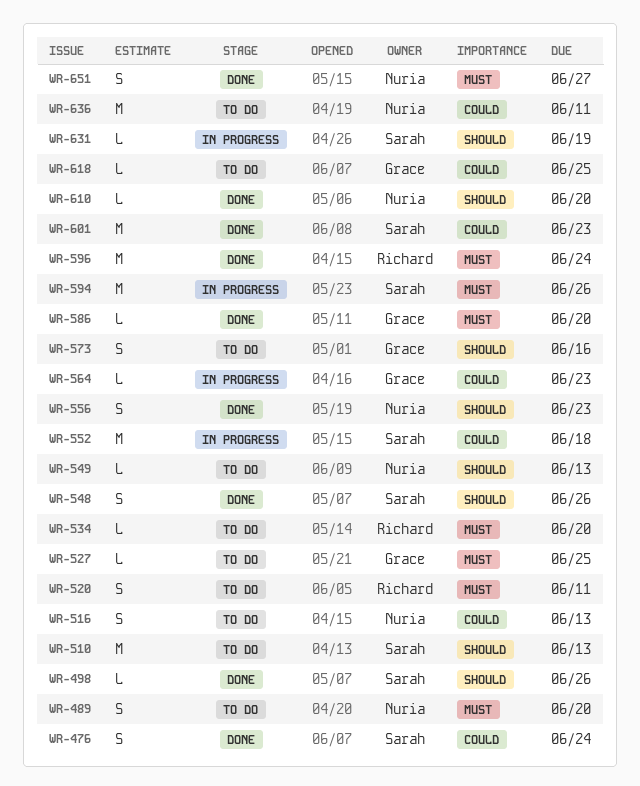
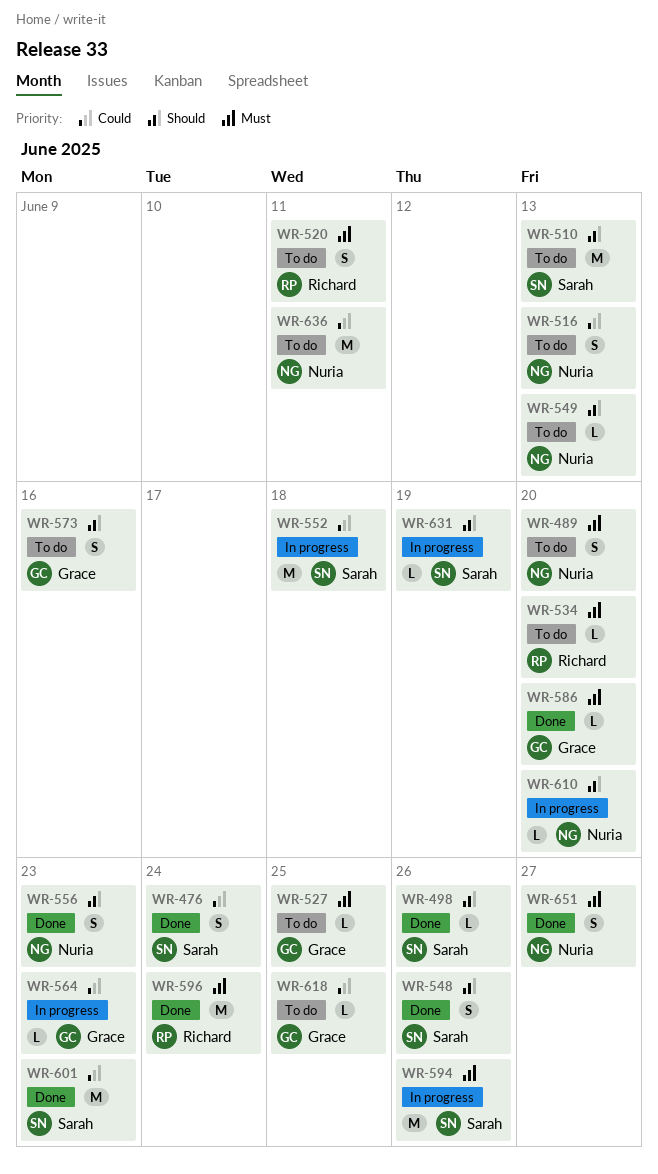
WR-610, status: Done -> In progress

